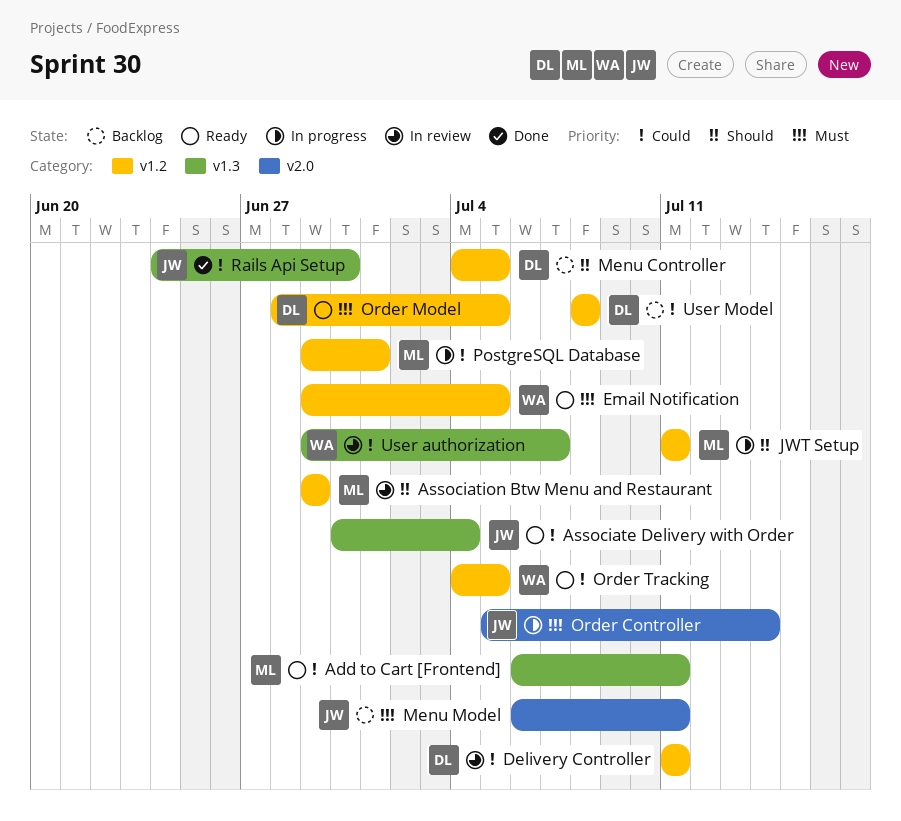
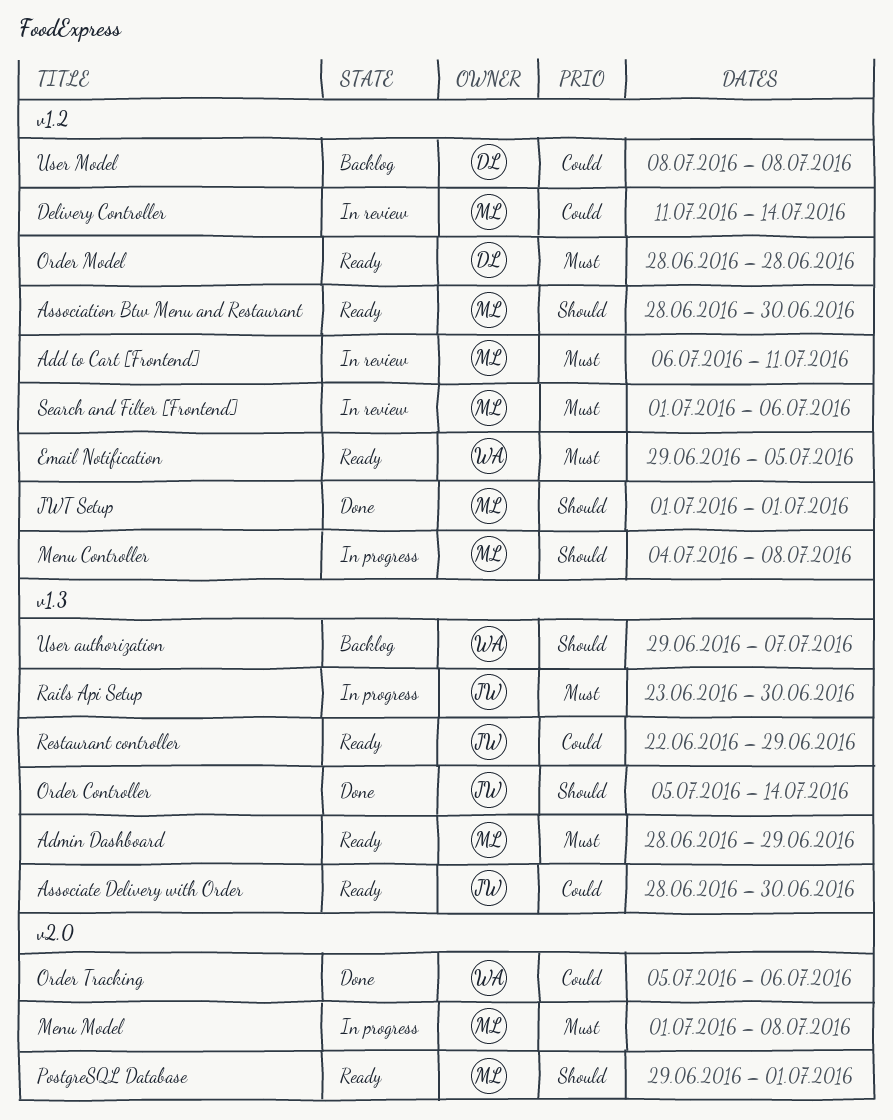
Add to Cart [Frontend], status: Ready -> In review
Add to Cart [Frontend], priority: Could -> Must
Add to Cart [Frontend], label: v1.3 -> v1.2
Admin Dashboard: none -> present
Associate Delivery with Order, start: Jun 30 -> Jun 28
Associate Delivery with Order, due: Jul 4 -> Jun 30
Association Btw Menu and Restaurant, status: In review -> Ready
Association Btw Menu and Restaurant, start: Jun 29 -> Jun 28
Association Btw Menu and Restaurant, due: Jun 29 -> Jun 30
Delivery Controller, owner: DL -> ML
Delivery Controller, due: Jul 11 -> Jul 14
JWT Setup, status: In progress -> Done
JWT Setup, start: Jul 11 -> Jul 1
JWT Setup, due: Jul 11 -> Jul 1
Menu Controller, status: Backlog -> In progress
Menu Controller, owner: DL -> ML
Menu Controller, due: Jul 5 -> Jul 8
Menu Model, status: Backlog -> In progress
Menu Model, owner: JW -> ML
Menu Model, start: Jul 6 -> Jul 1
Menu Model, due: Jul 11 -> Jul 8
Order Controller, status: In progress -> Done
Order Controller, priority: Must -> Should
Order Controller, label: v2.0 -> v1.3
Order Model, due: Jul 5 -> Jun 28
Order Tracking, status: Ready -> Done
Order Tracking, label: v1.2 -> v2.0
Order Tracking, start: Jul 4 -> Jul 5
Order Tracking, due: Jul 5 -> Jul 6
PostgreSQL Database, status: In progress -> Ready
PostgreSQL Database, priority: Could -> Should
PostgreSQL Database, label: v1.2 -> v2.0
Rails Api Setup, status: Done -> In progress
Rails Api Setup, priority: Could -> Must
Rails Api Setup, start: Jun 24 -> Jun 23
Restaurant controller: none -> present
Search and Filter [Frontend]: none -> present
User authorization, status: In review -> Backlog
User authorization, priority: Could -> Should

